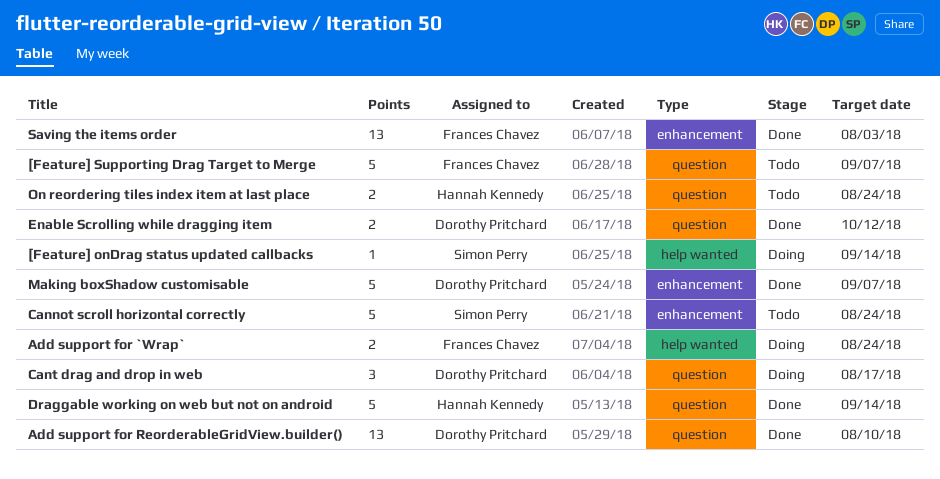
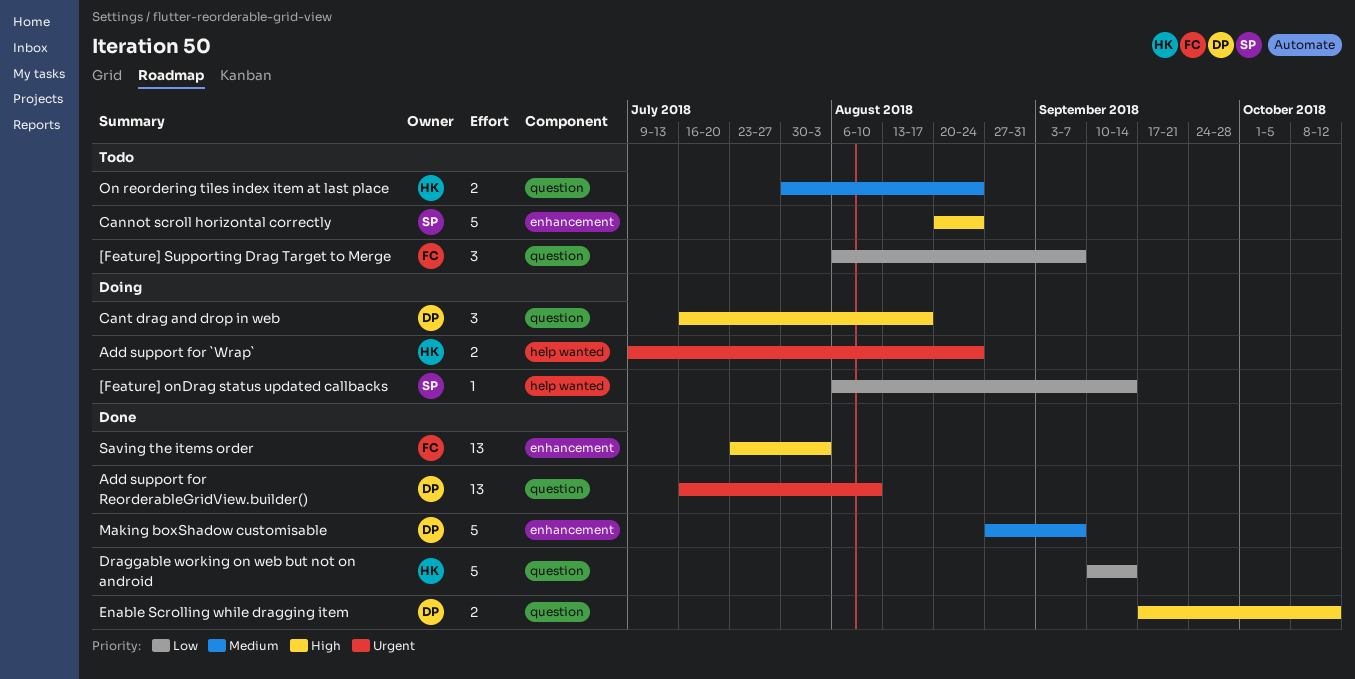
[Feature] Supporting Drag Target to Merge, estimate: 5 -> 3
Add support for `Wrap`, owner: Frances Chavez -> Hannah Kennedy

